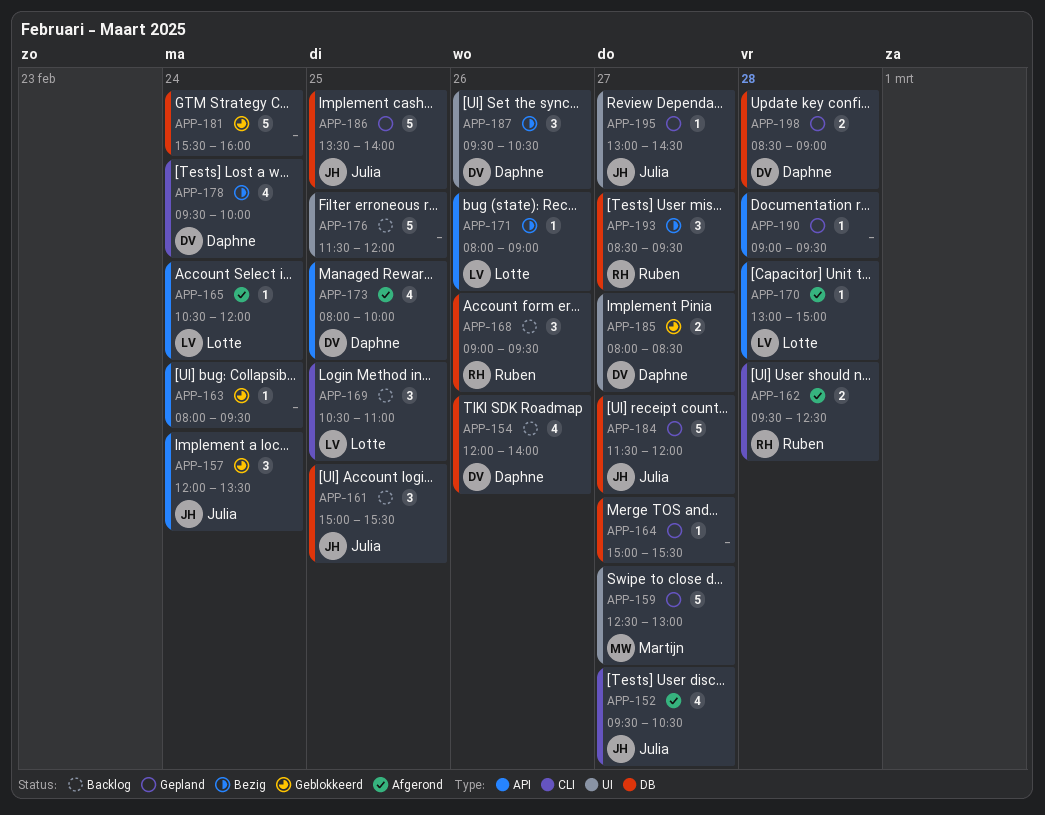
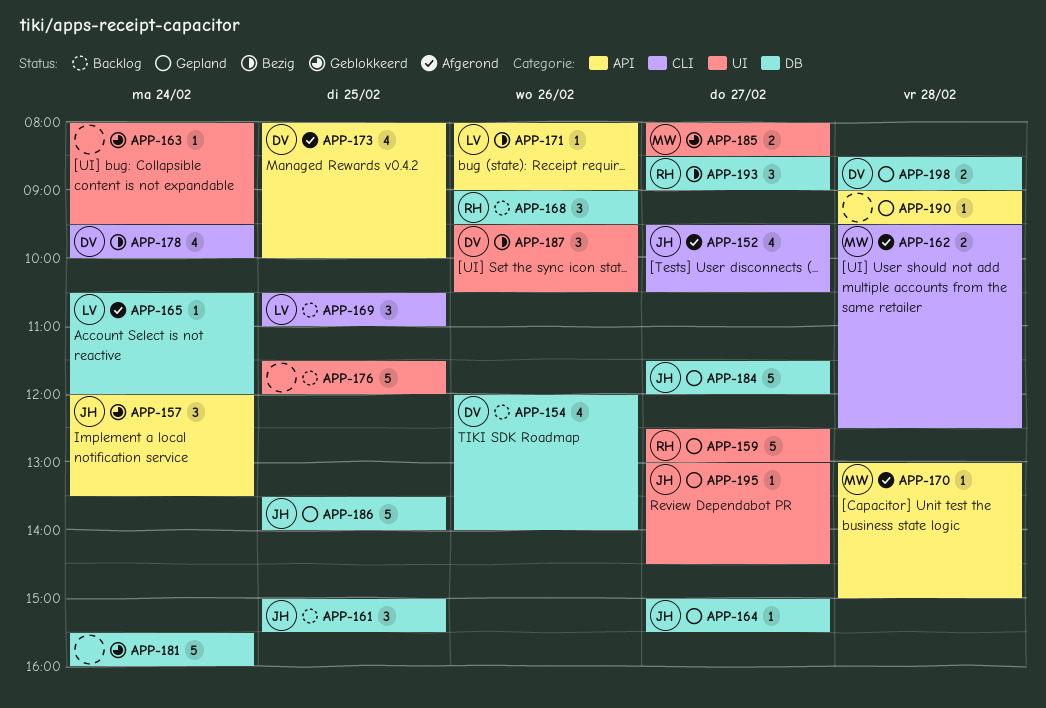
APP-159, owner: Martijn -> Ruben
APP-162, owner: Ruben -> Martijn
APP-163, label: API -> UI
APP-164, owner: none -> Julia
APP-165, label: API -> DB
APP-170, owner: Lotte -> Martijn
APP-185, owner: Daphne -> Martijn
APP-193, ends: 09:30 -> 09:00

